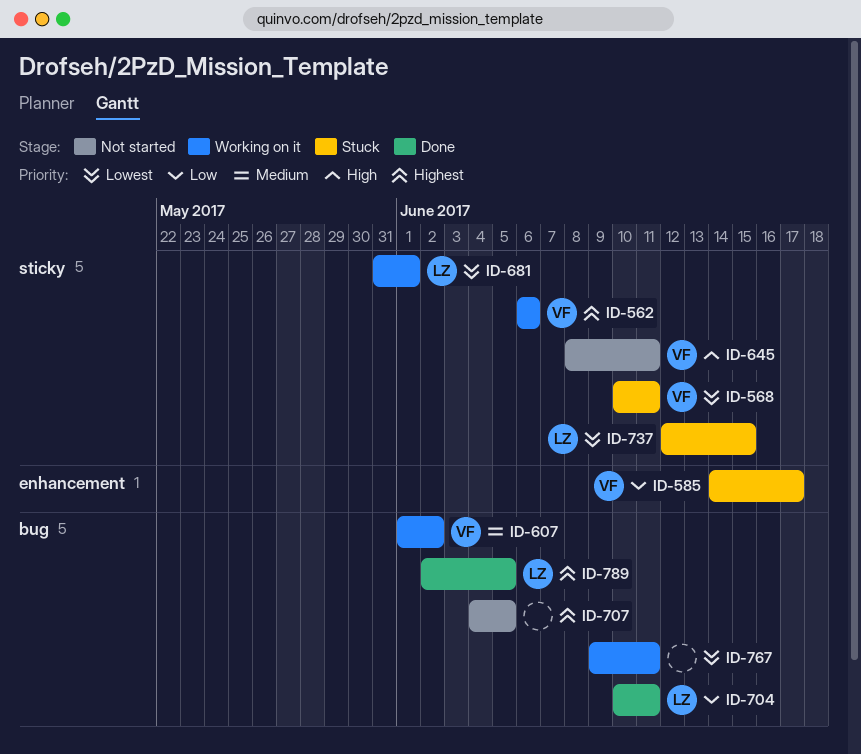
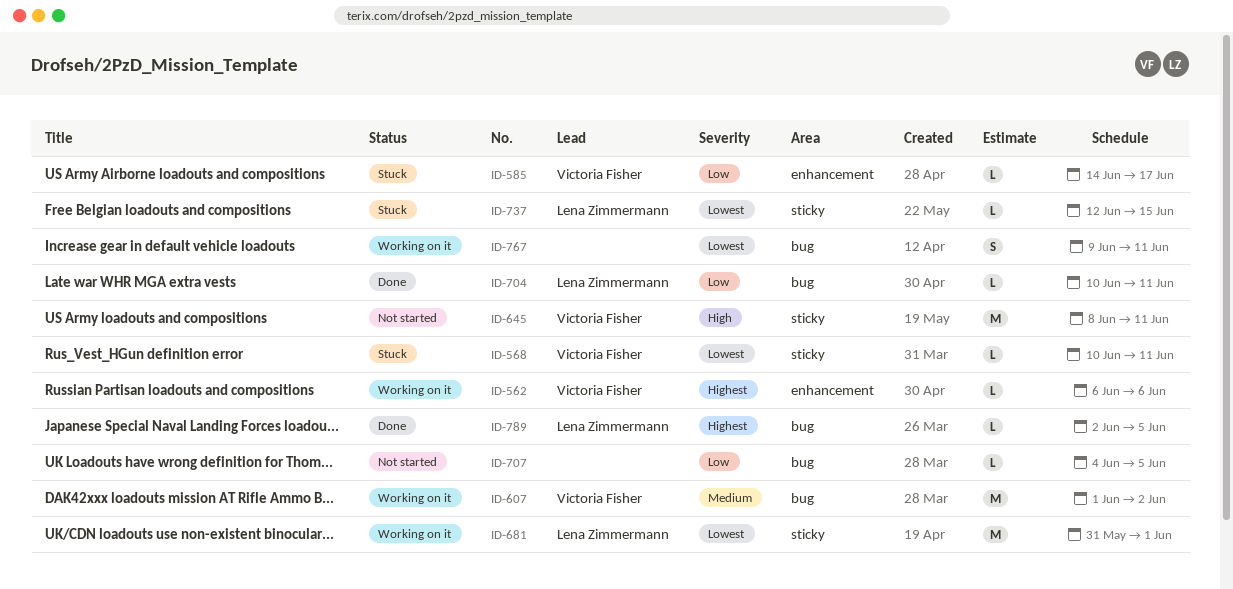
ID-562, label: sticky -> enhancement
ID-707, priority: Highest -> Low

